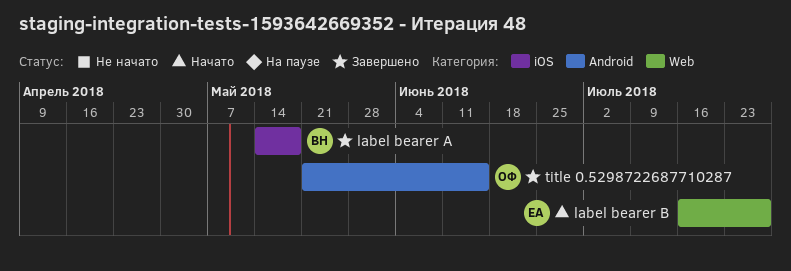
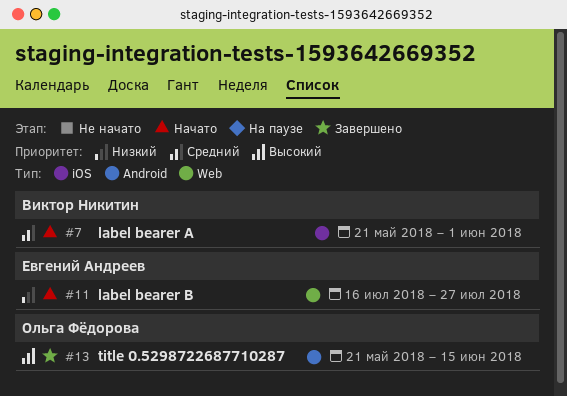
label bearer A, status: Завершено -> Начато
label bearer A, start: May 14 -> May 21
label bearer A, due: May 18 -> Jun 1

